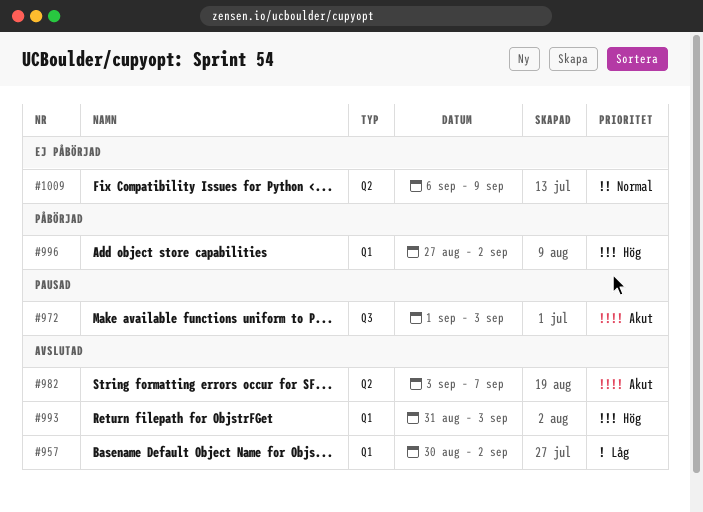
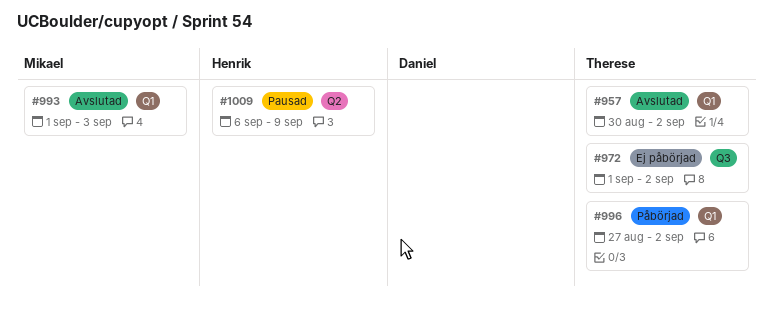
#972, status: Pausad -> Ej påbörjad
#972, due: Sep 3 -> Sep 2
#982: present -> none
#993, start: Aug 31 -> Sep 1
#1009, status: Ej påbörjad -> Pausad

